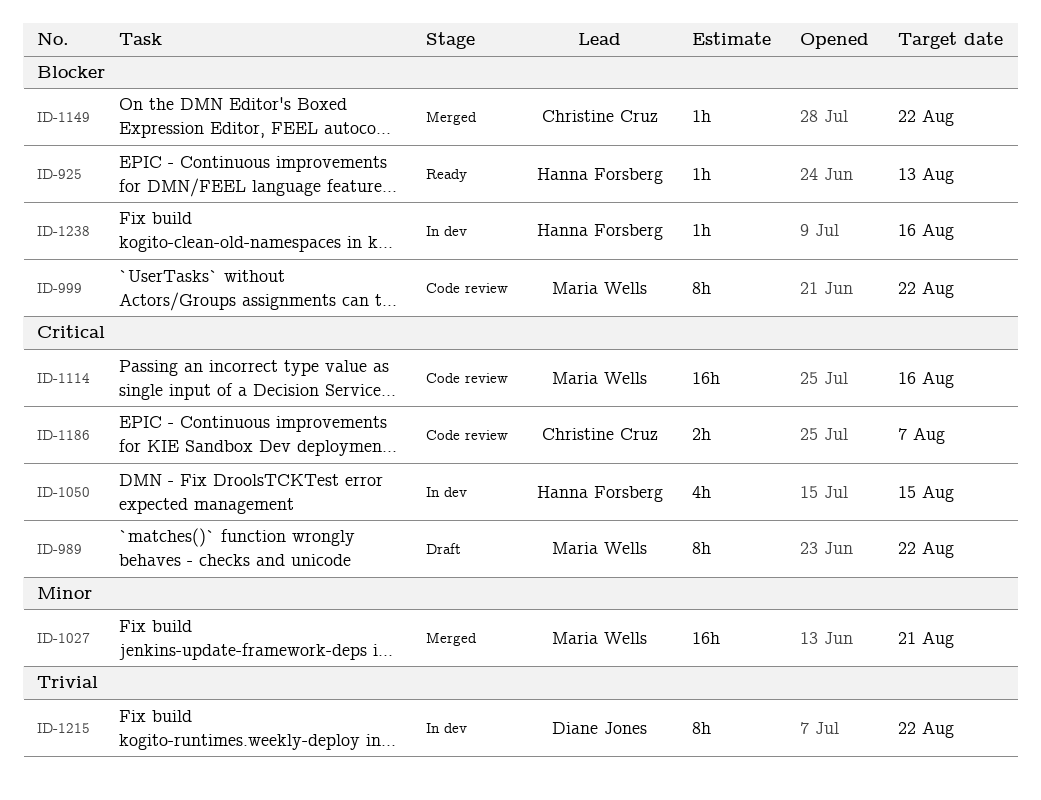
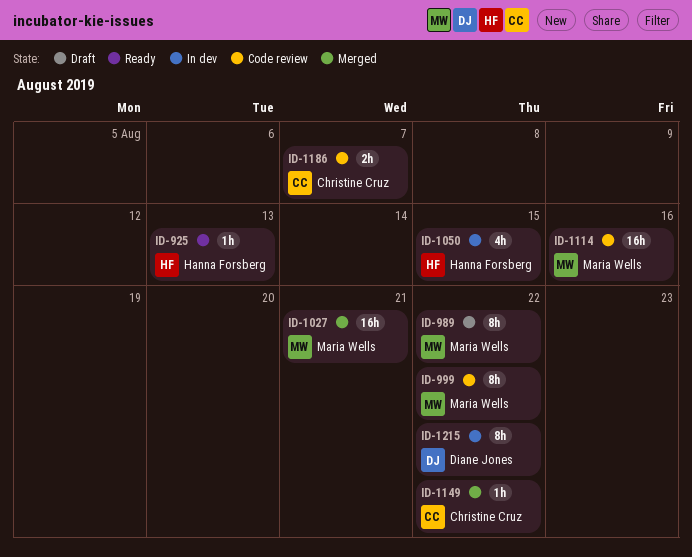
ID-1238: present -> none

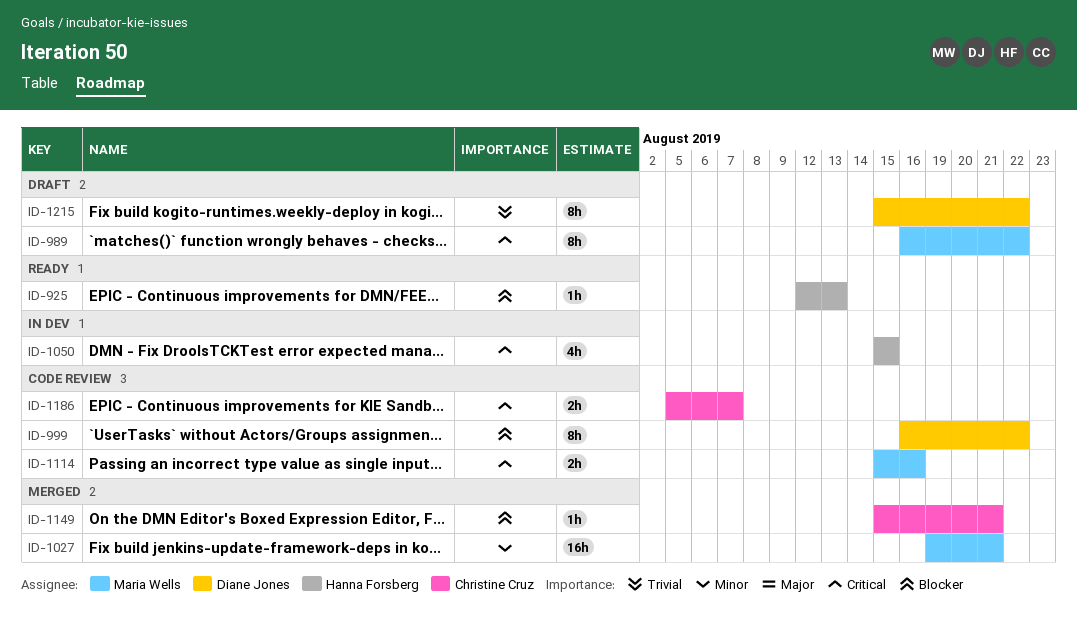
ID-999, owner: Maria Wells -> Diane Jones
ID-1114, estimate: 16h -> 2h
ID-1149, due: Aug 22 -> Aug 21
ID-1215, status: In dev -> Draft

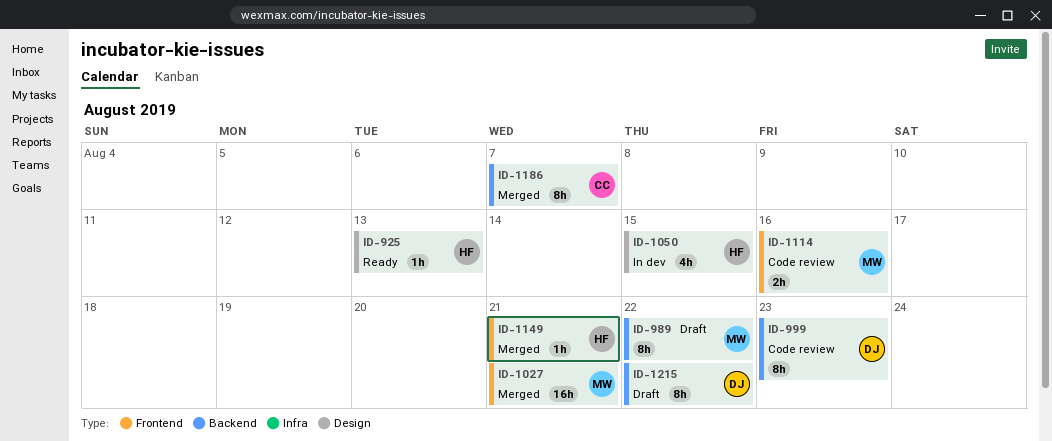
ID-999, due: Aug 22 -> Aug 23
ID-1149, owner: Christine Cruz -> Hanna Forsberg
ID-1186, status: Code review -> Merged
ID-1186, estimate: 2h -> 8h

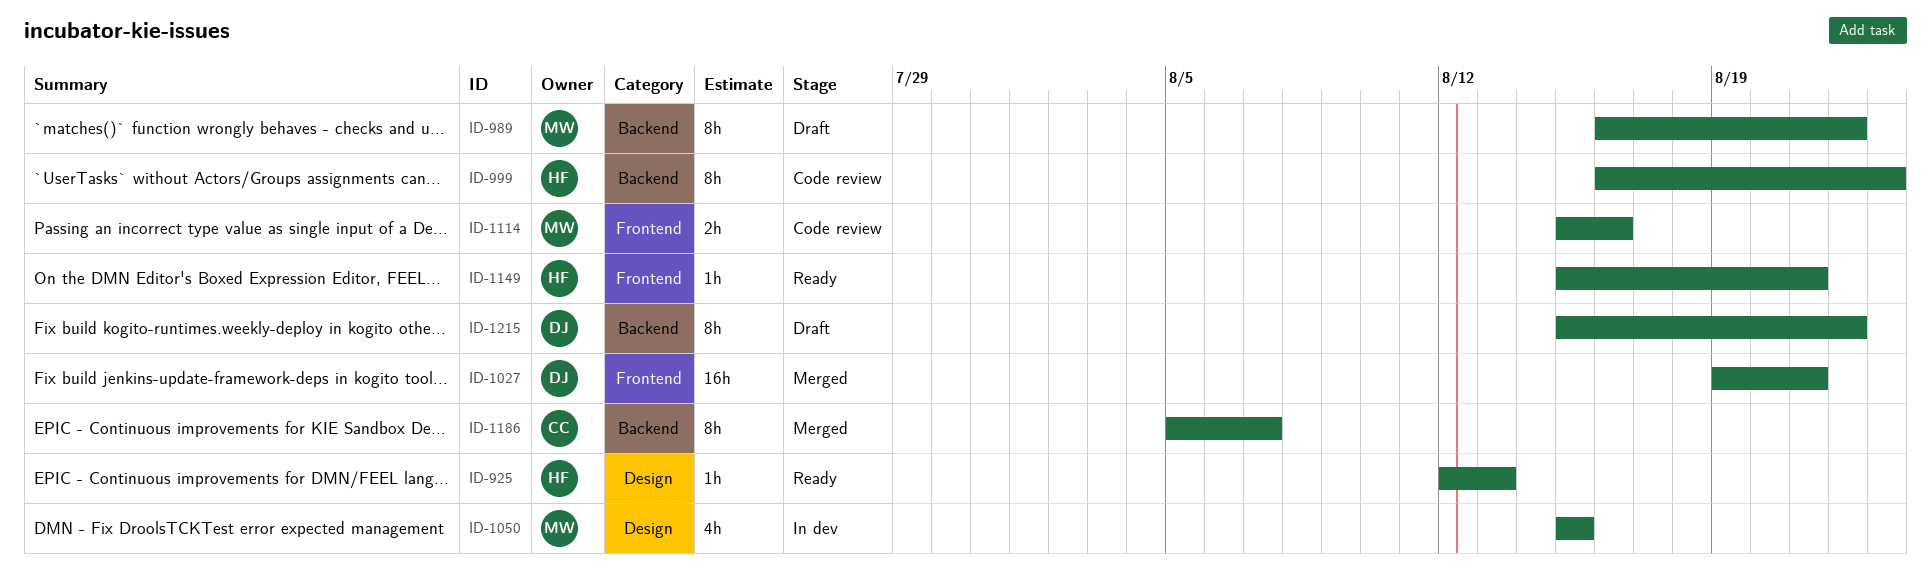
ID-999, owner: DJ -> HF
ID-1027, owner: MW -> DJ
ID-1050, owner: HF -> MW
ID-1149, status: Merged -> Ready

